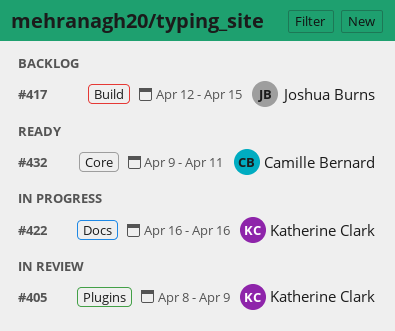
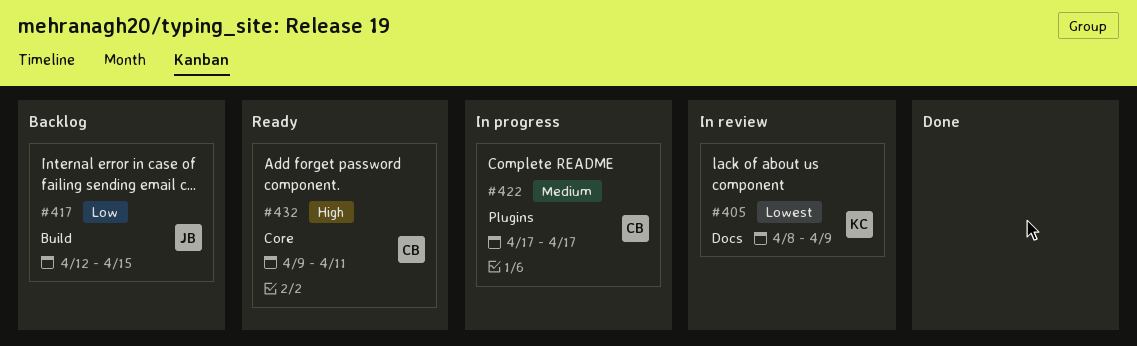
#405, label: Plugins -> Docs
#422, owner: Katherine Clark -> Camille Bernard
#422, label: Docs -> Plugins
#422, start: Apr 16 -> Apr 17
#422, due: Apr 16 -> Apr 17

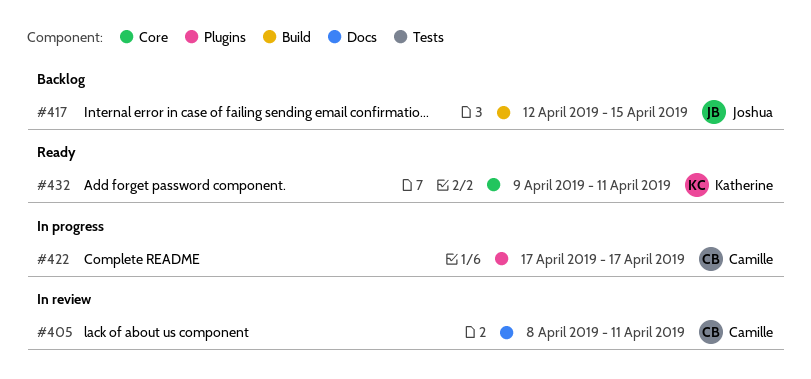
#405, owner: Katherine -> Camille
#405, due: Apr 9 -> Apr 11
#432, owner: Camille -> Katherine

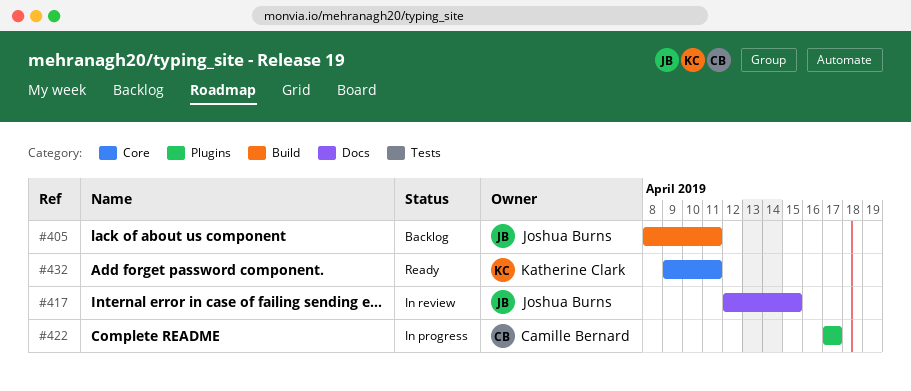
#405, status: In review -> Backlog
#405, owner: Camille Bernard -> Joshua Burns
#405, label: Docs -> Build
#417, status: Backlog -> In review
#417, label: Build -> Docs

